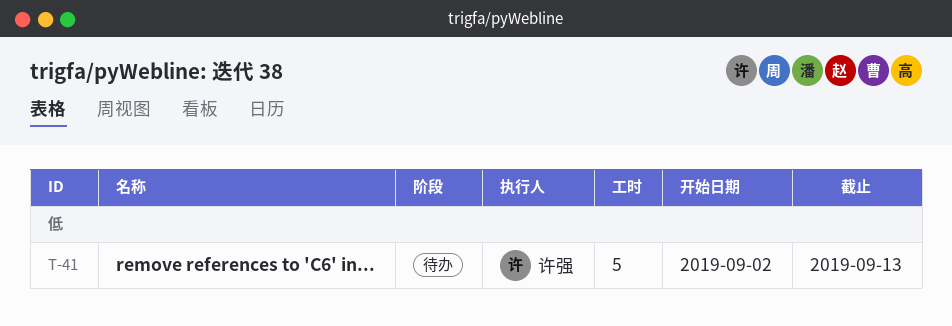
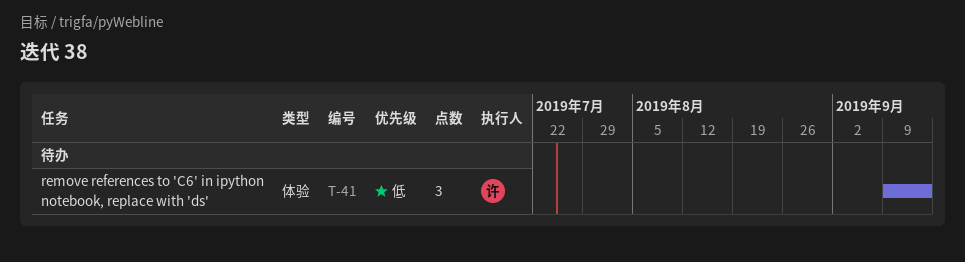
T-41, estimate: 5 -> 3
T-41, start: Sep 2 -> Sep 9

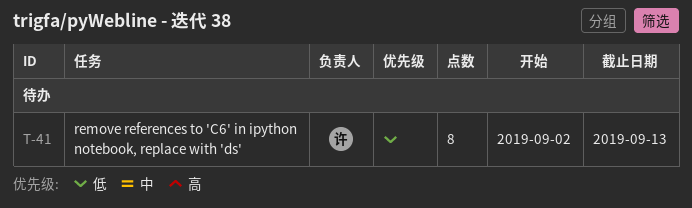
T-41, estimate: 3 -> 8
T-41, start: Sep 9 -> Sep 2

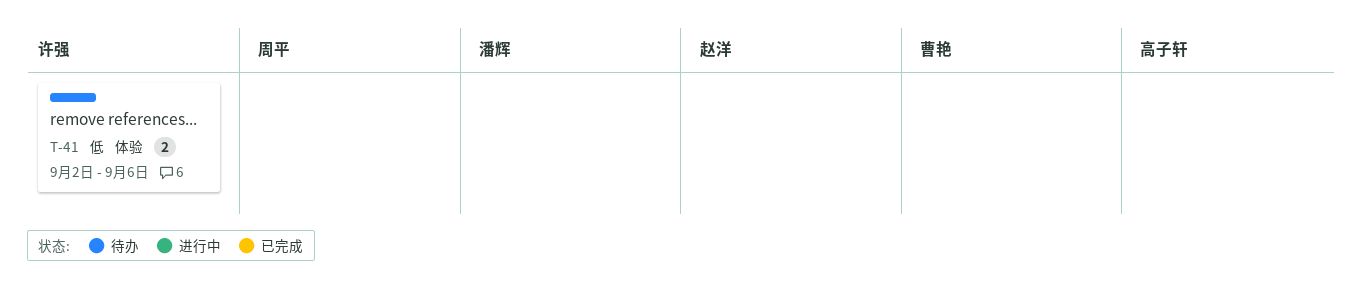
T-41, estimate: 8 -> 2
T-41, due: Sep 13 -> Sep 6

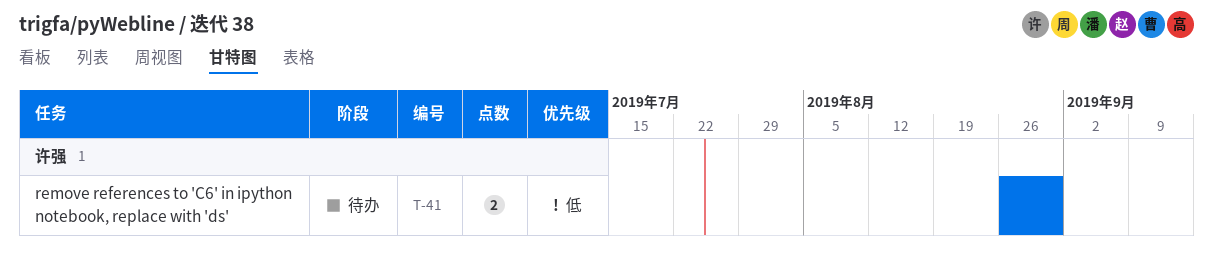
T-41, start: Sep 2 -> Aug 26
T-41, due: Sep 6 -> Aug 30

